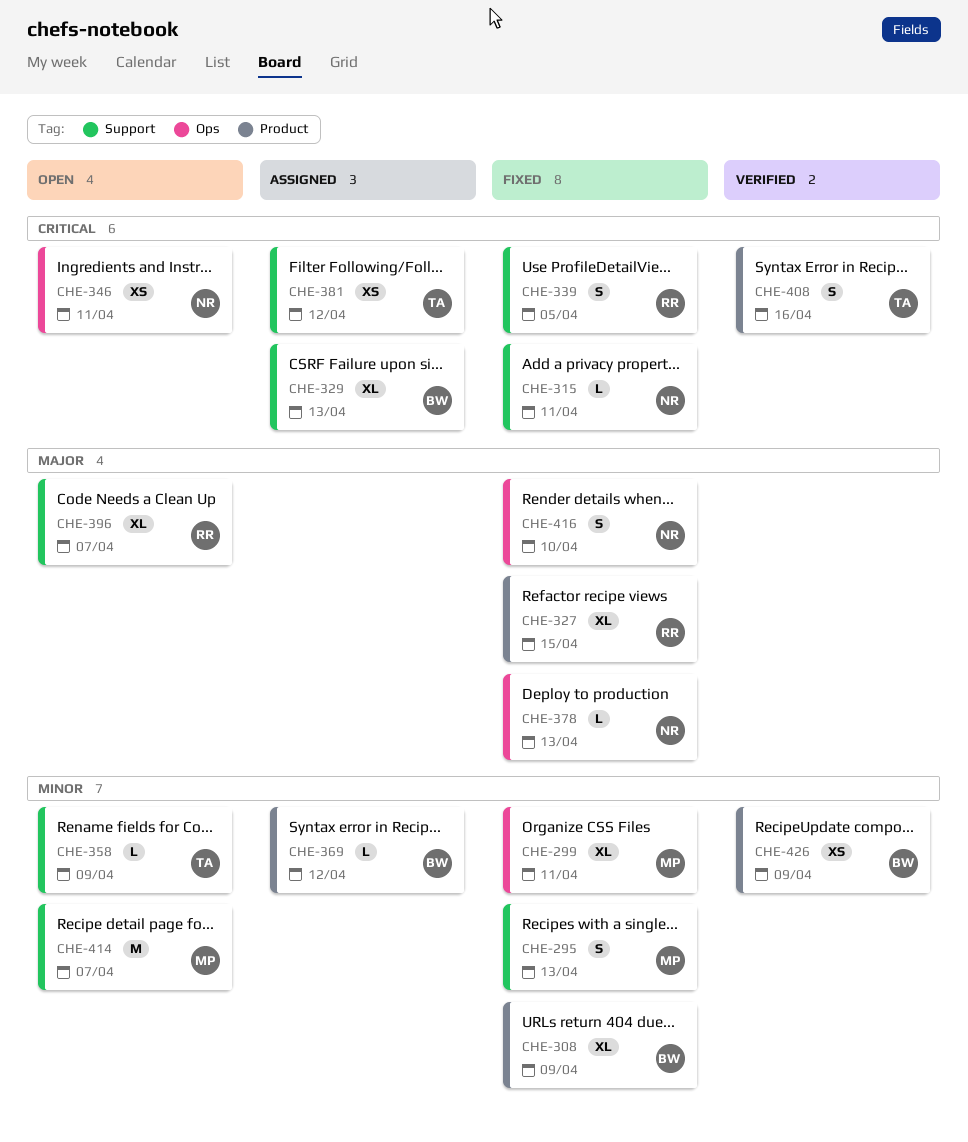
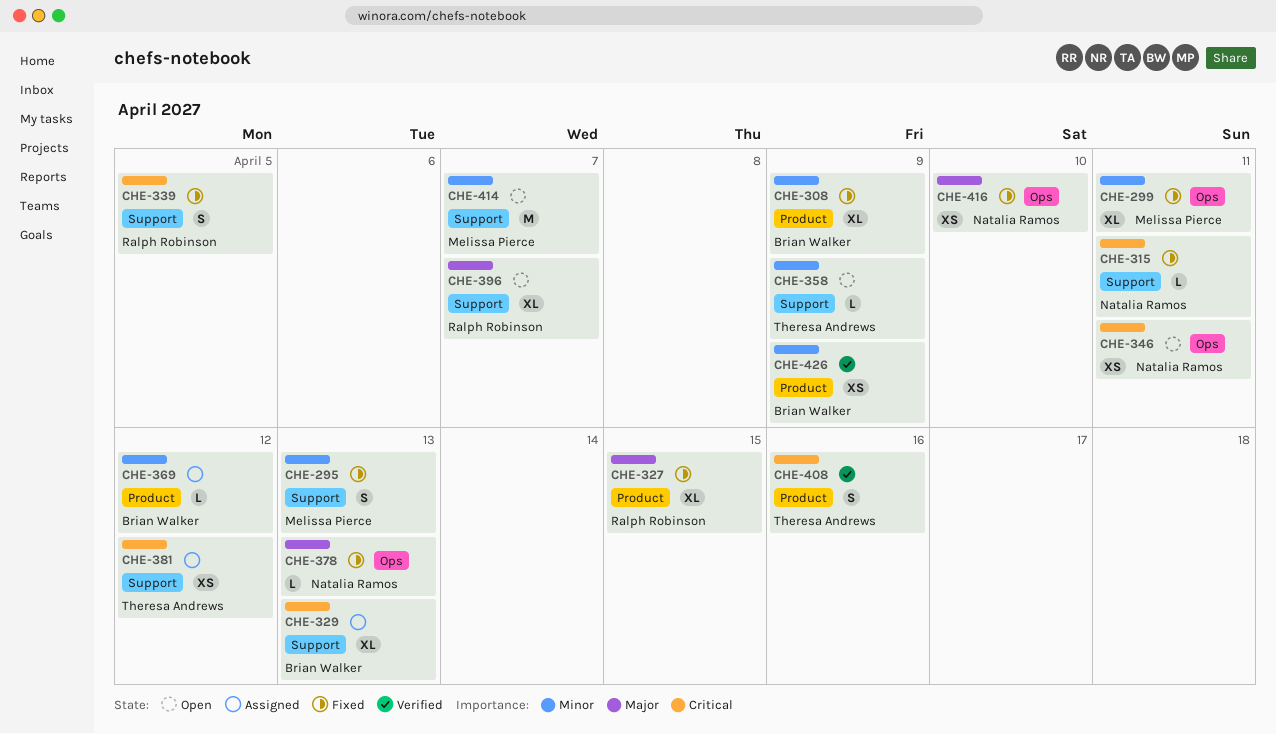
CHE-416, estimate: S -> XS

